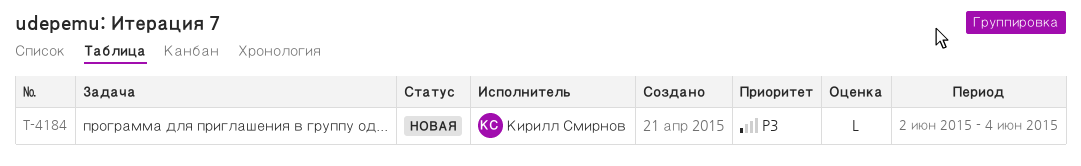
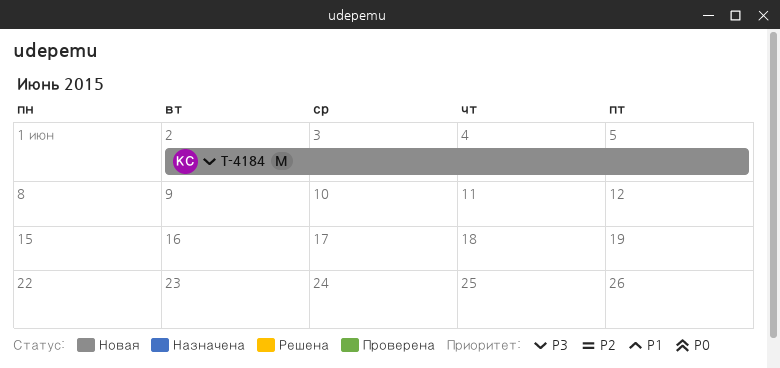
T-4184, estimate: L -> M
T-4184, due: Jun 4 -> Jun 5

